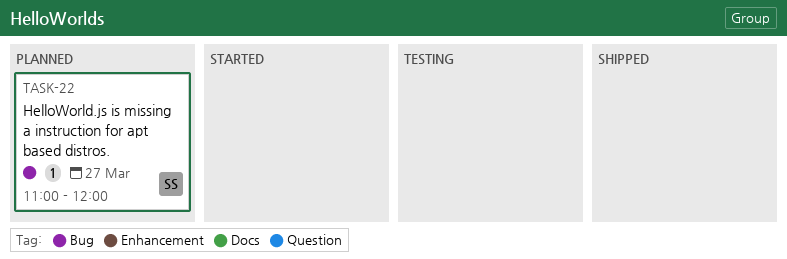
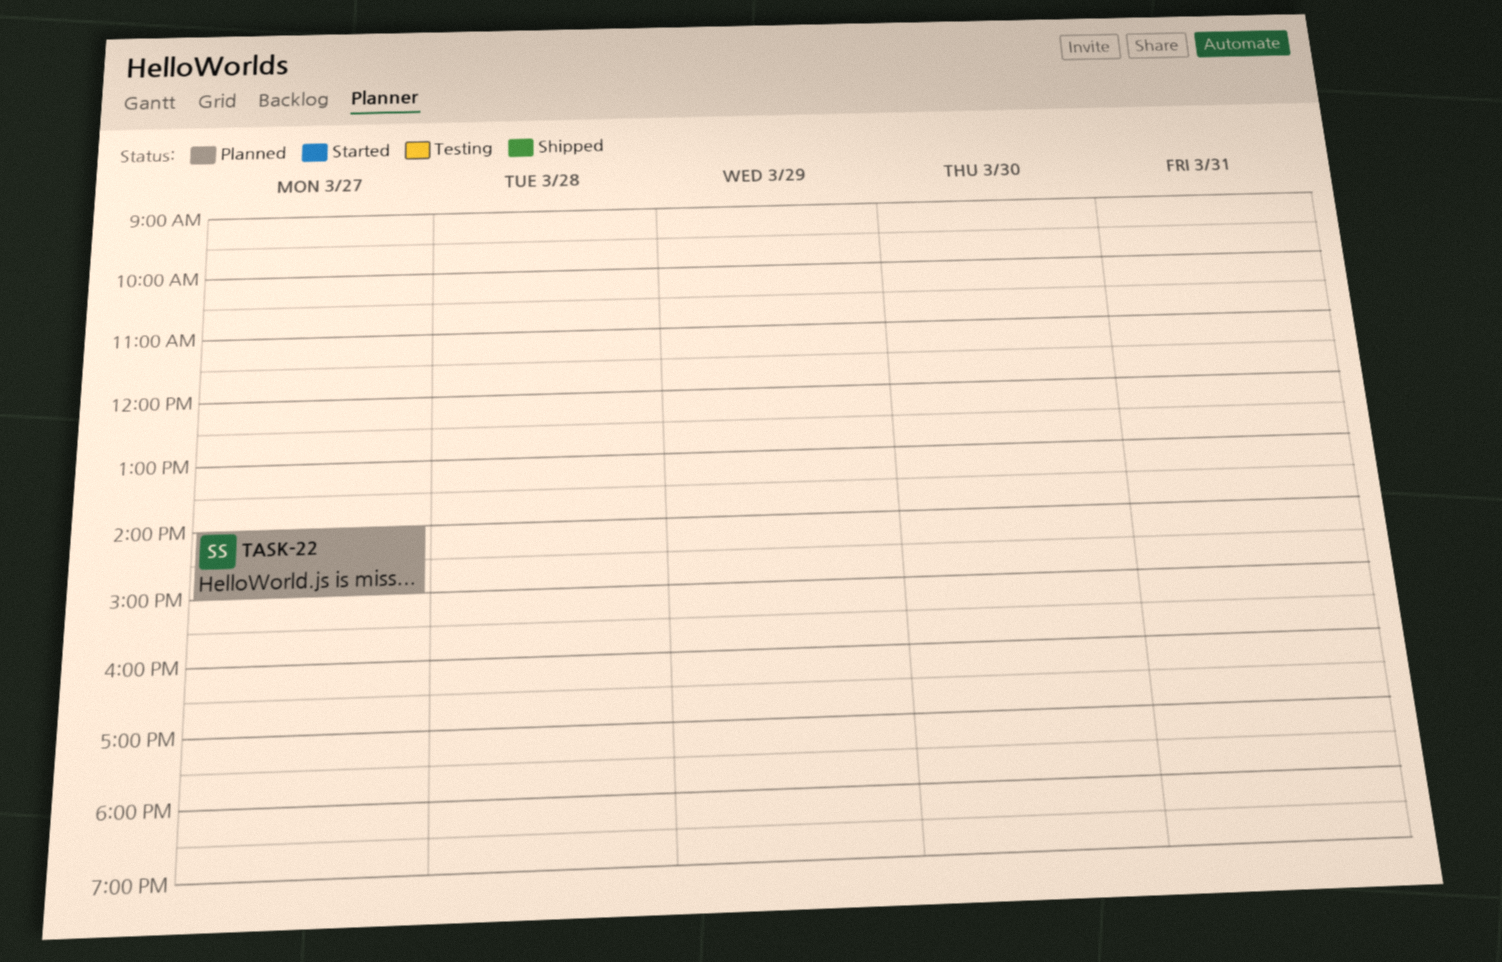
TASK-22, begins: 11:00 -> 14:00
TASK-22, ends: 12:00 -> 15:00

